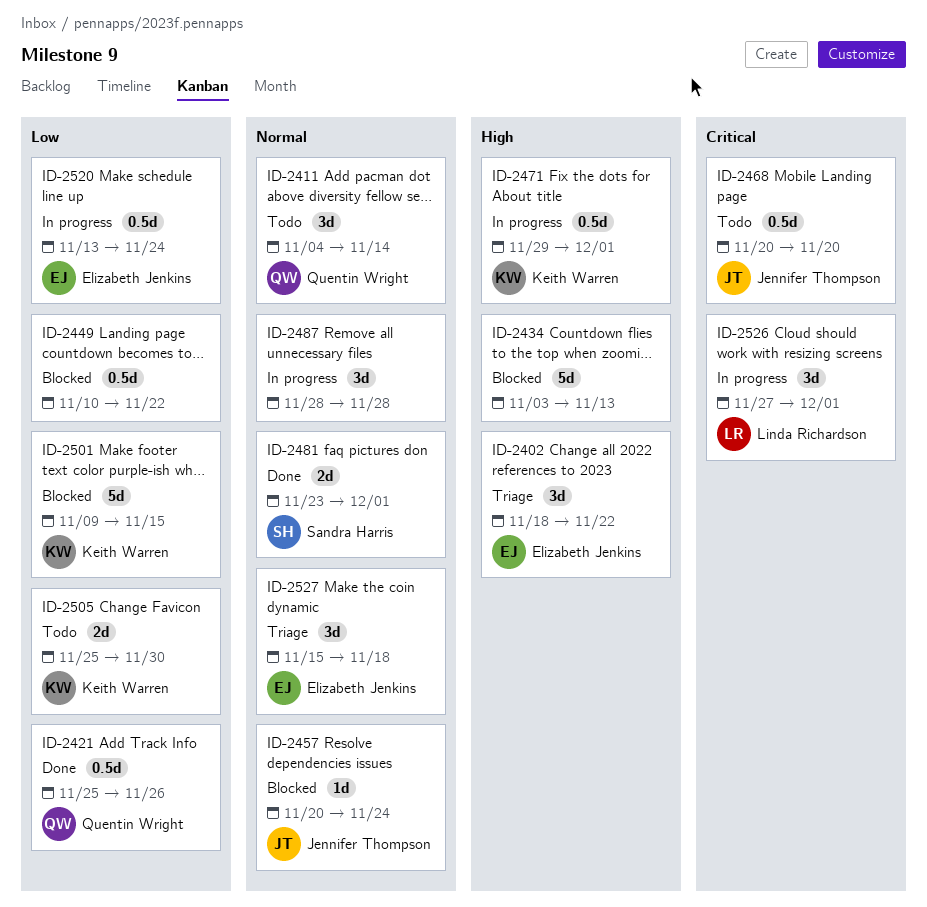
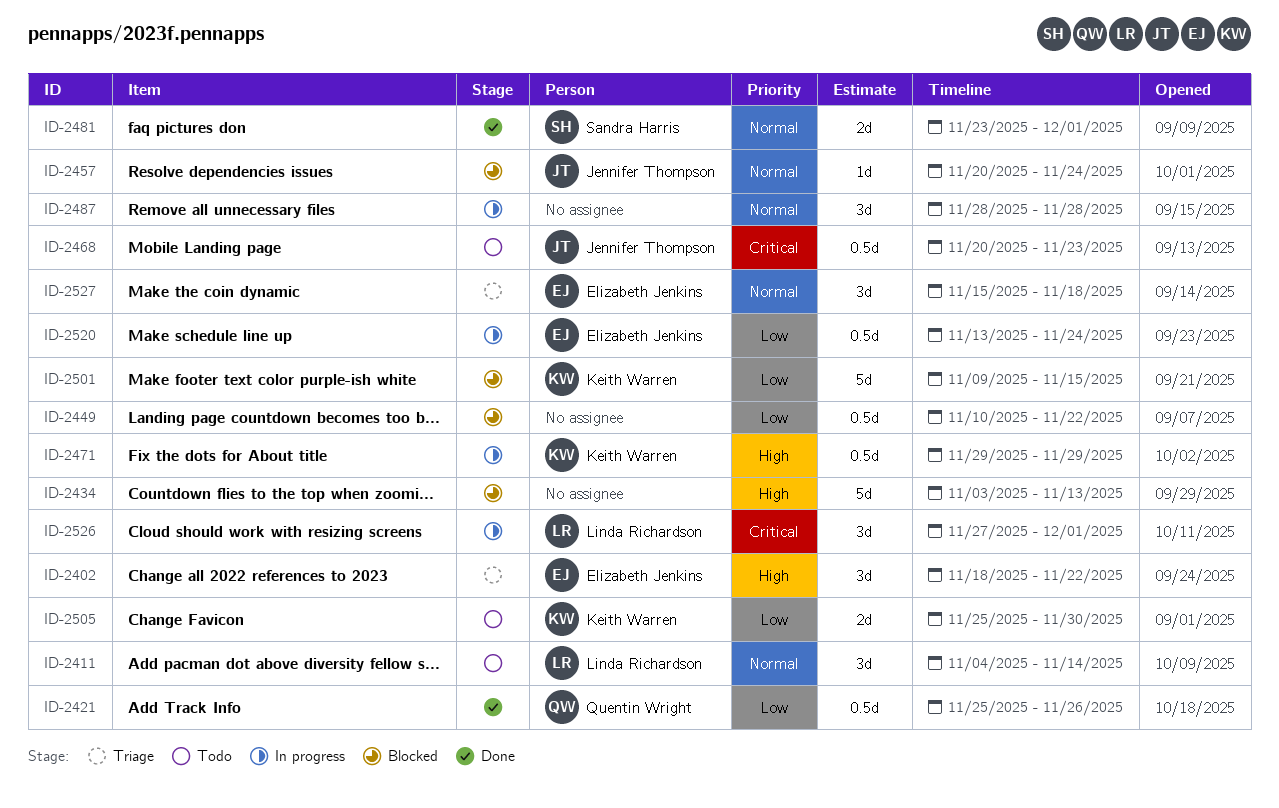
ID-2411, owner: Quentin Wright -> Linda Richardson
ID-2468, due: Nov 20 -> Nov 23
ID-2471, due: Dec 1 -> Nov 29

